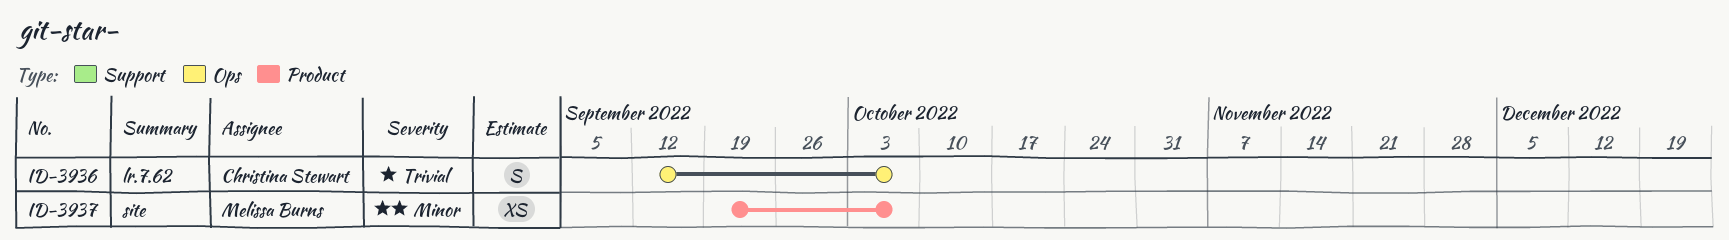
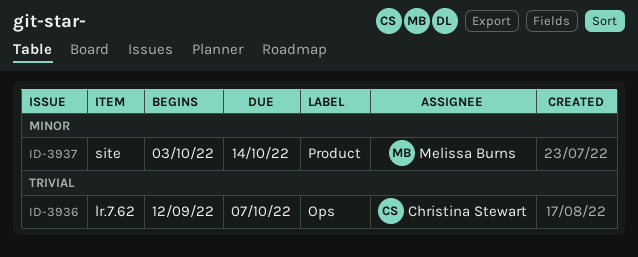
ID-3937, start: Sep 19 -> Oct 3
ID-3937, due: Oct 7 -> Oct 14

